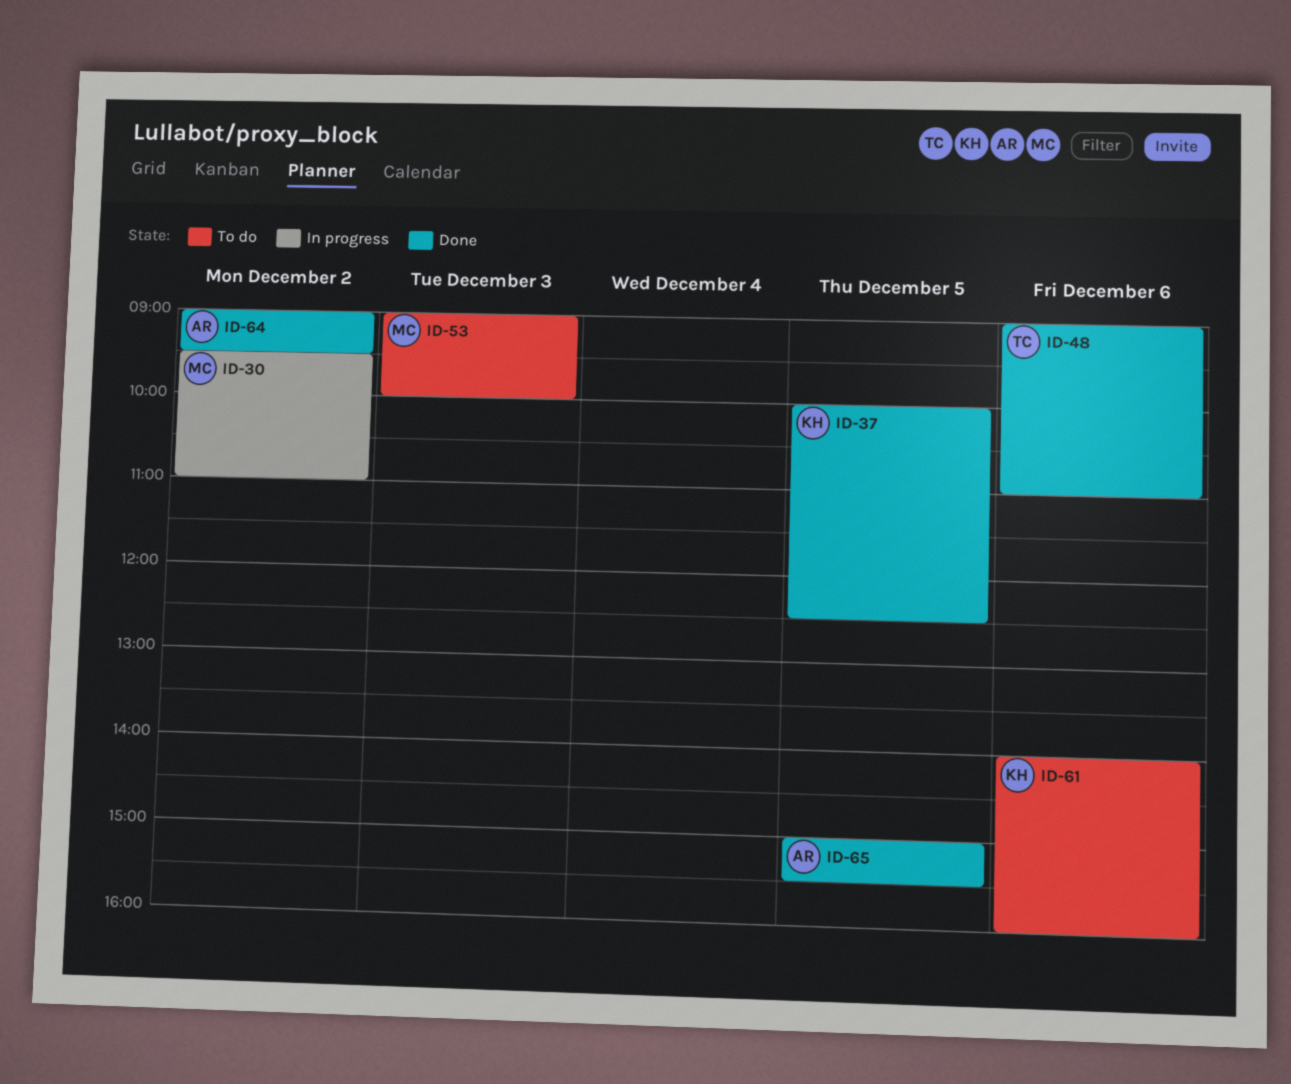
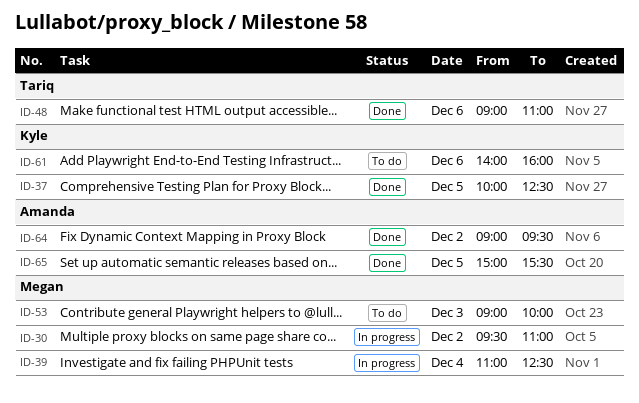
ID-39: none -> present

